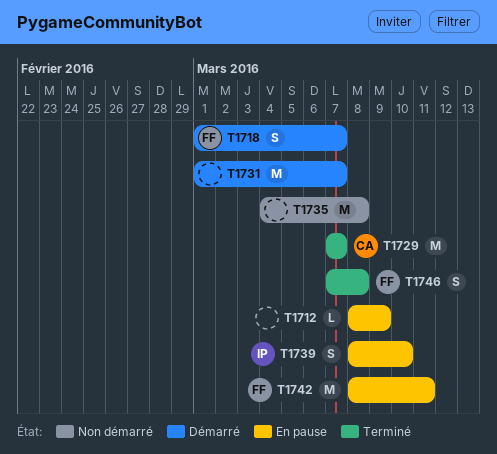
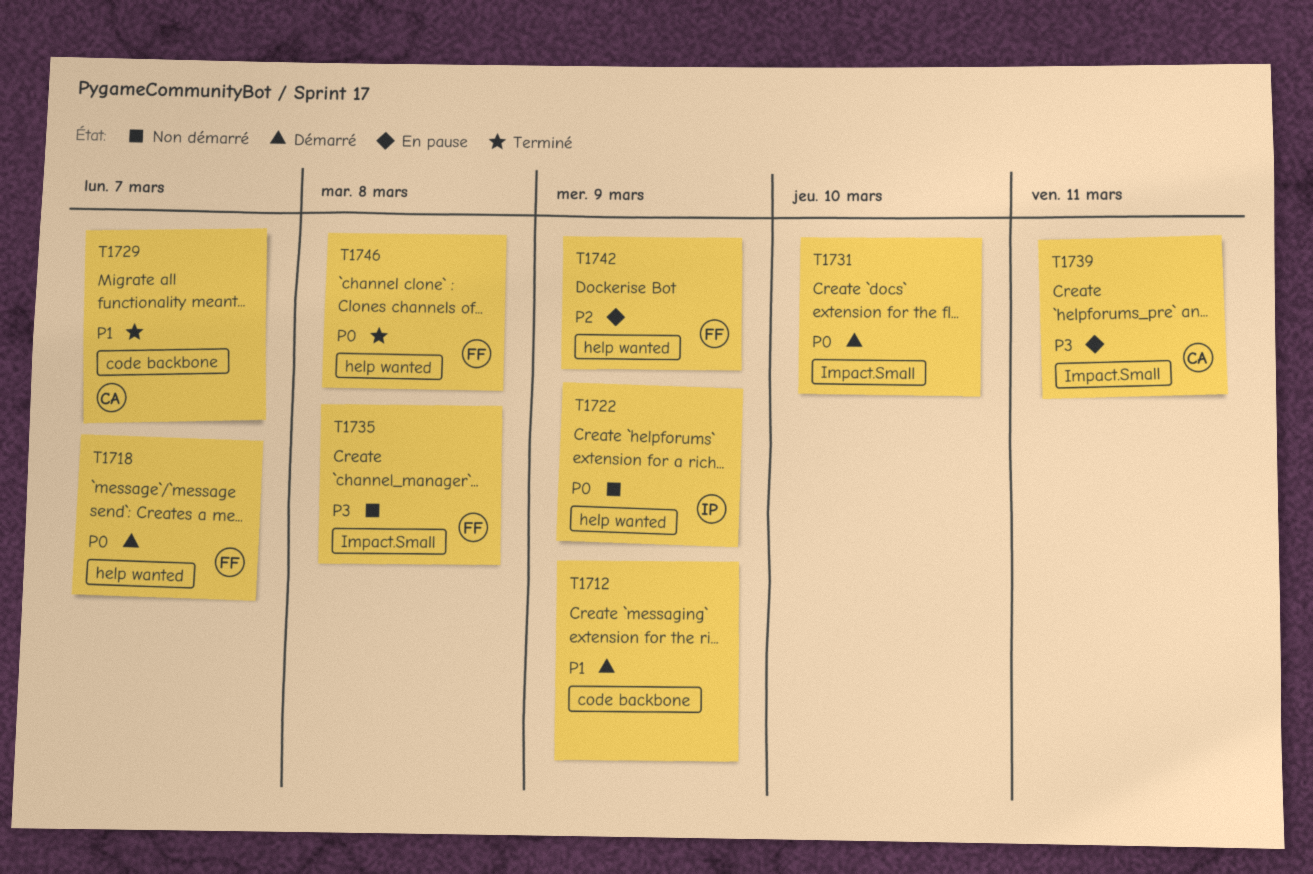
T1712, status: En pause -> Démarré
T1722: none -> present
T1731, due: Mar 7 -> Mar 10
T1735, owner: none -> FF
T1739, owner: IP -> CA
T1739, due: Mar 10 -> Mar 11
T1742, due: Mar 11 -> Mar 9

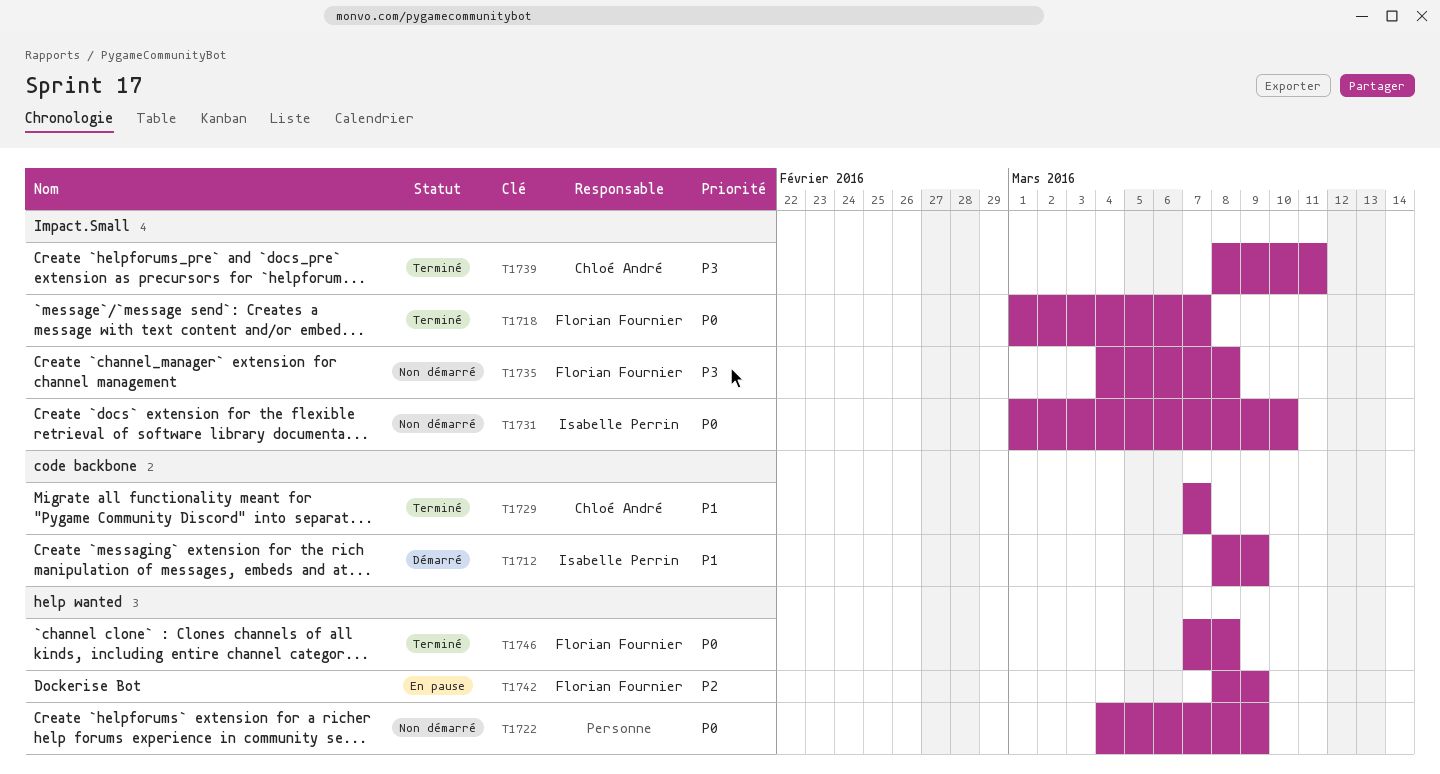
T1712, owner: none -> Isabelle Perrin
T1718, status: Démarré -> Terminé
T1718, label: help wanted -> Impact.Small
T1722, owner: Isabelle Perrin -> none
T1731, status: Démarré -> Non démarré
T1731, owner: none -> Isabelle Perrin
T1739, status: En pause -> Terminé

